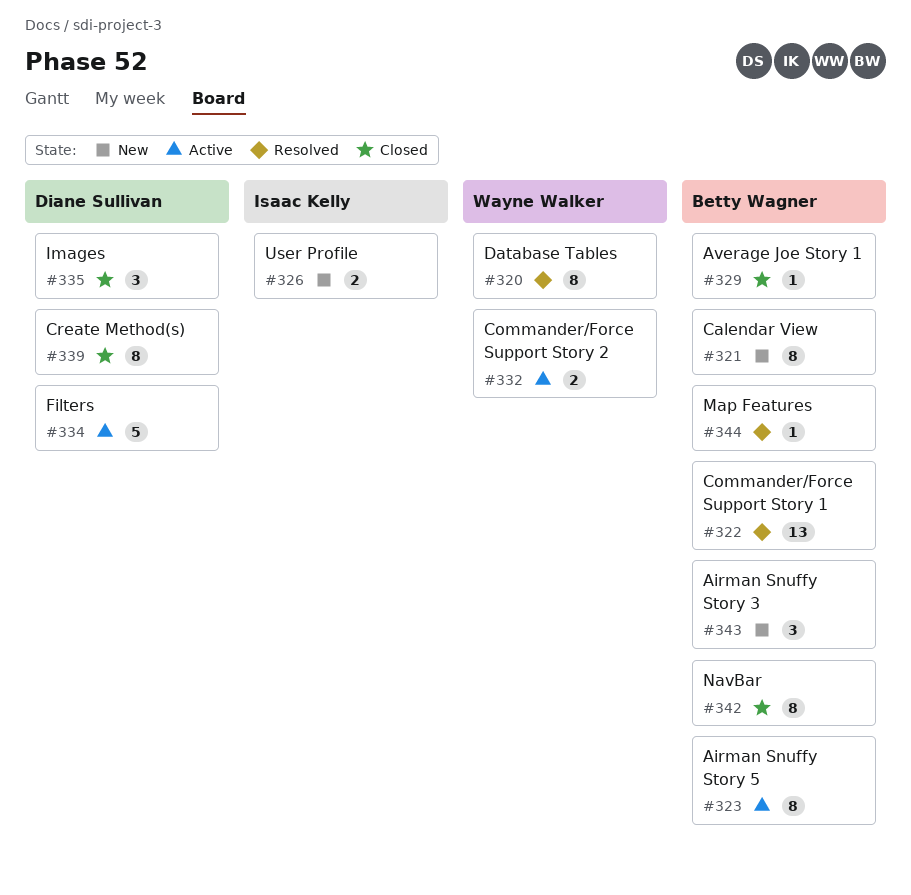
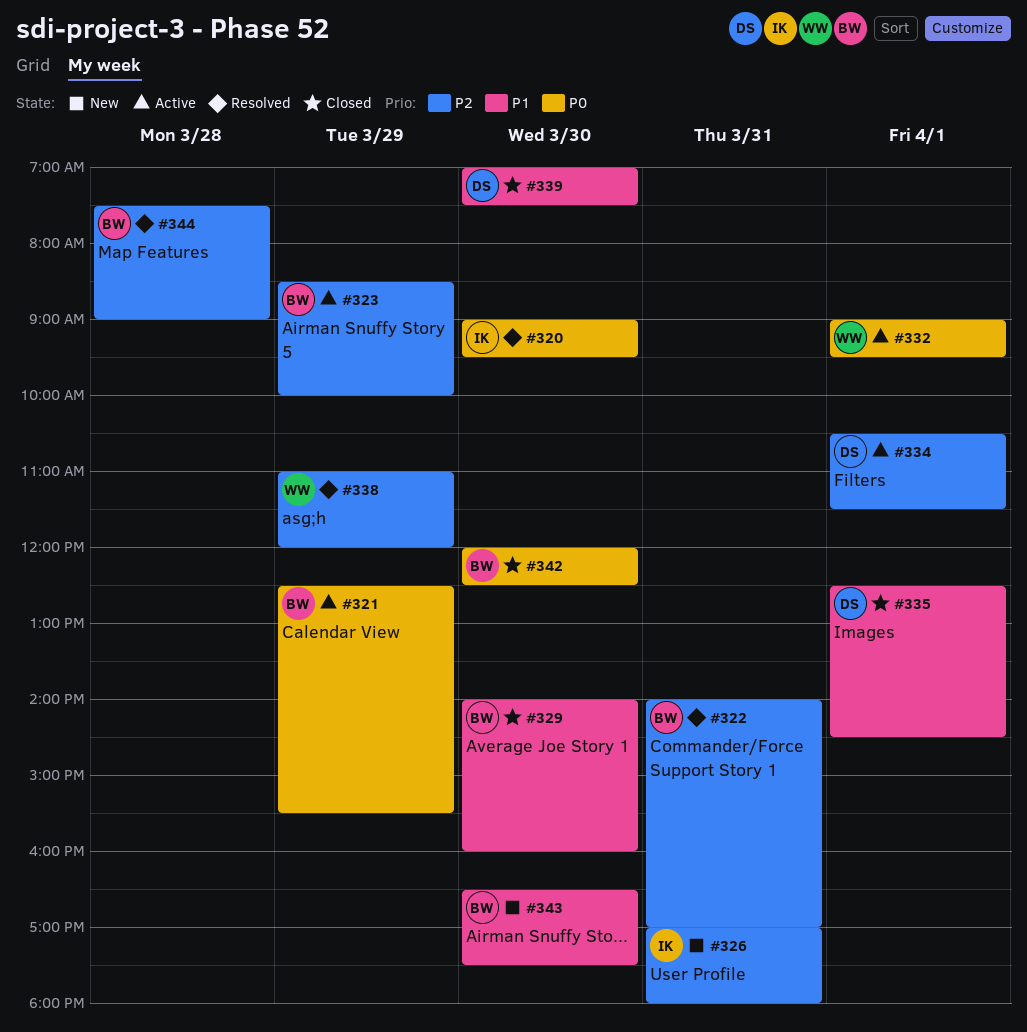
#320, owner: Wayne Walker -> Isaac Kelly
#321, status: New -> Active
#338: none -> present

